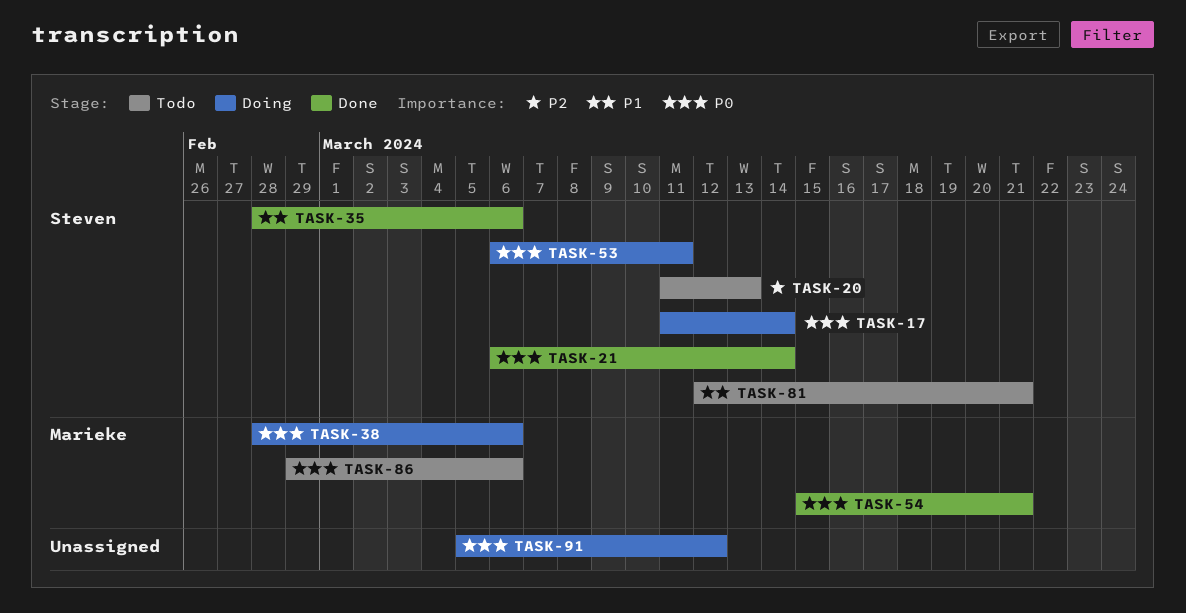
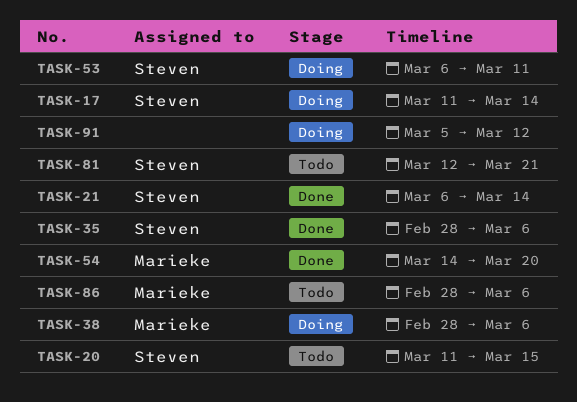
TASK-20, due: Mar 13 -> Mar 15
TASK-54, start: Mar 15 -> Mar 14
TASK-54, due: Mar 21 -> Mar 20
TASK-86, start: Feb 29 -> Feb 28

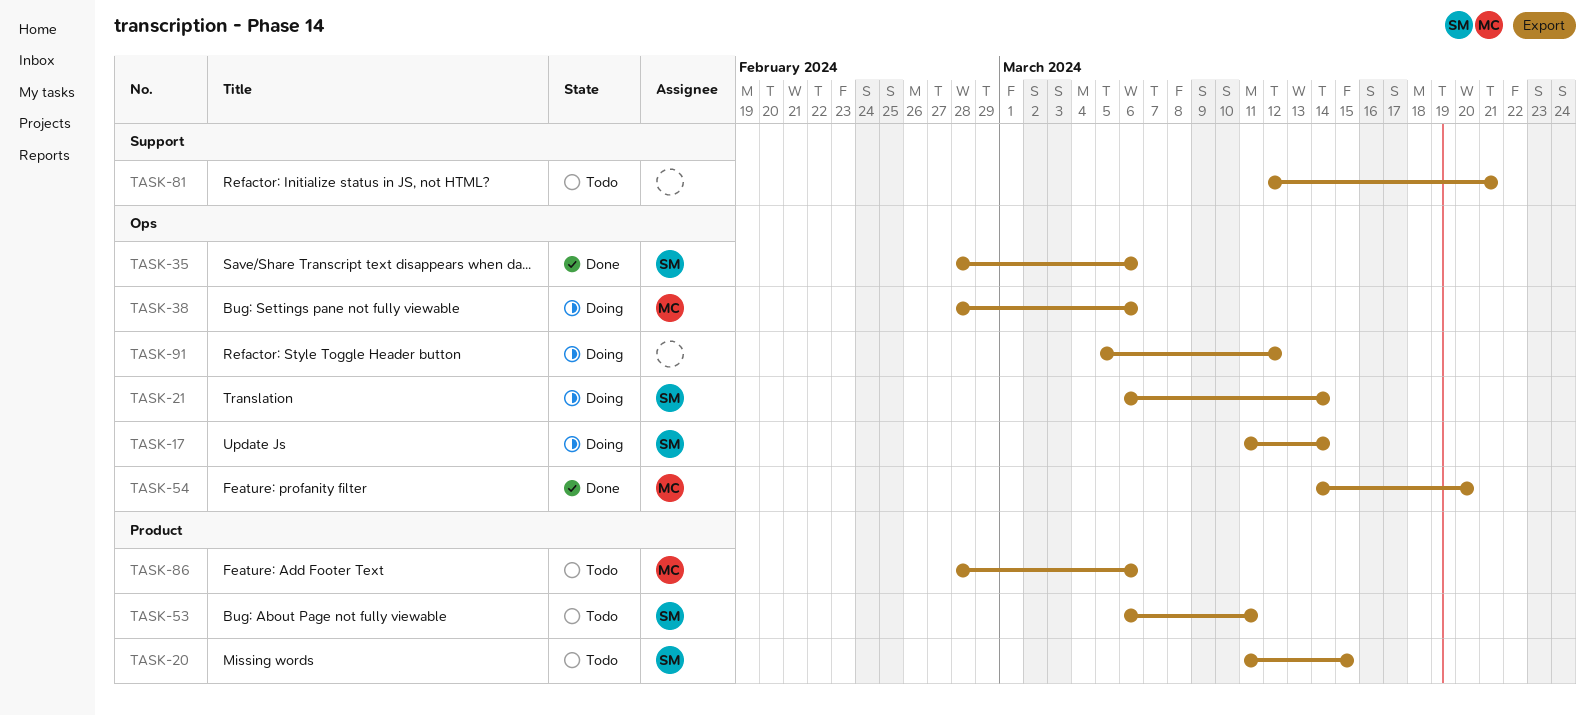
TASK-21, status: Done -> Doing
TASK-53, status: Doing -> Todo
TASK-81, owner: Steven -> none

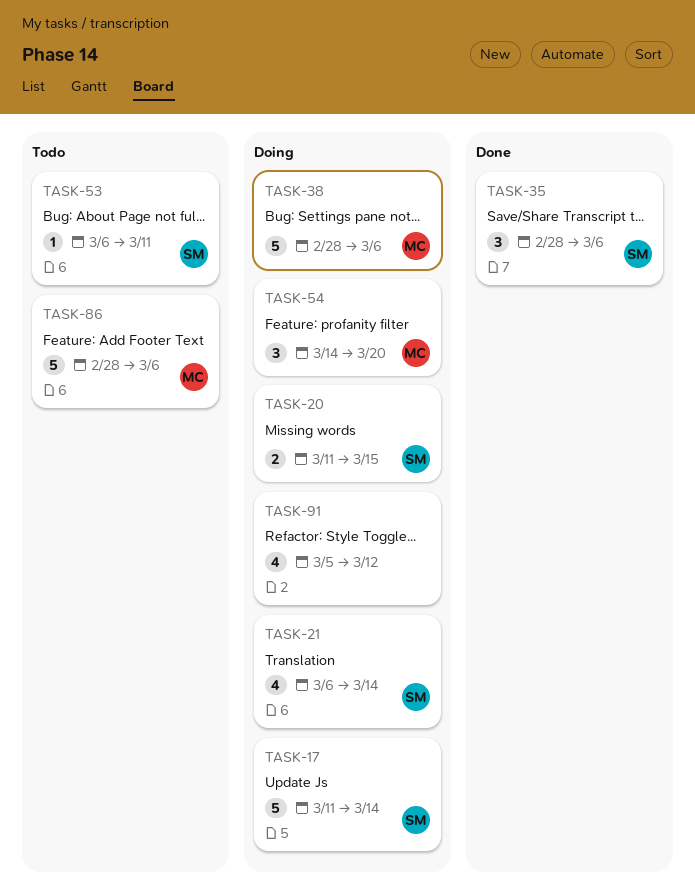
TASK-20, status: Todo -> Doing
TASK-54, status: Done -> Doing
TASK-81: present -> none

